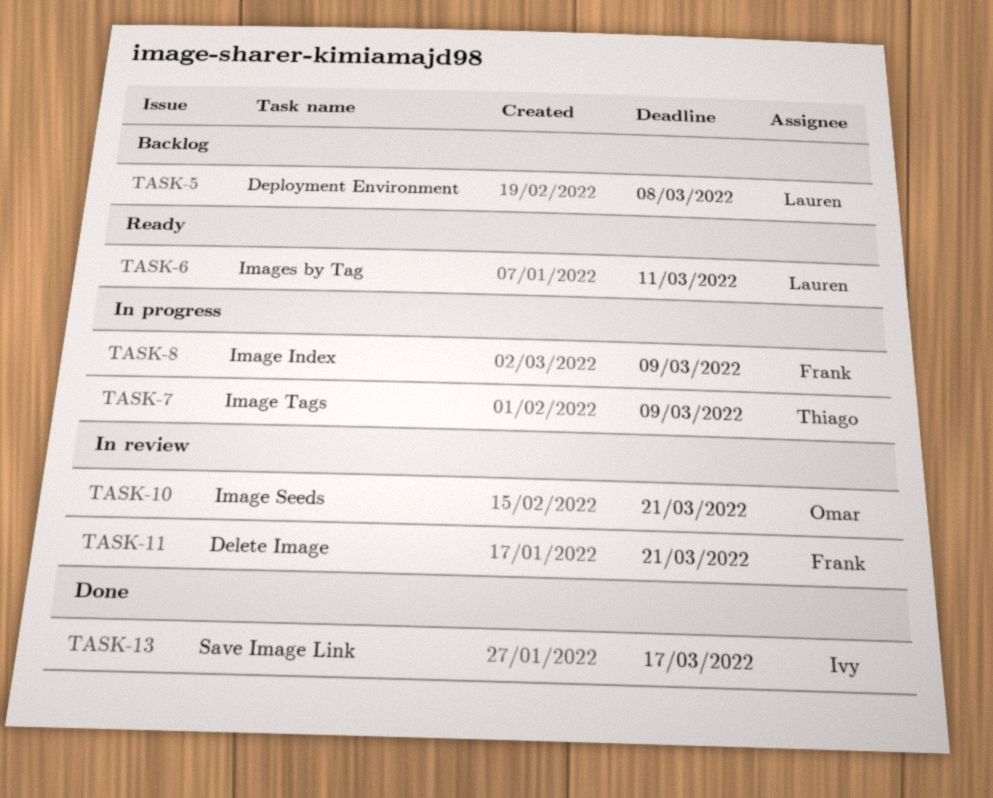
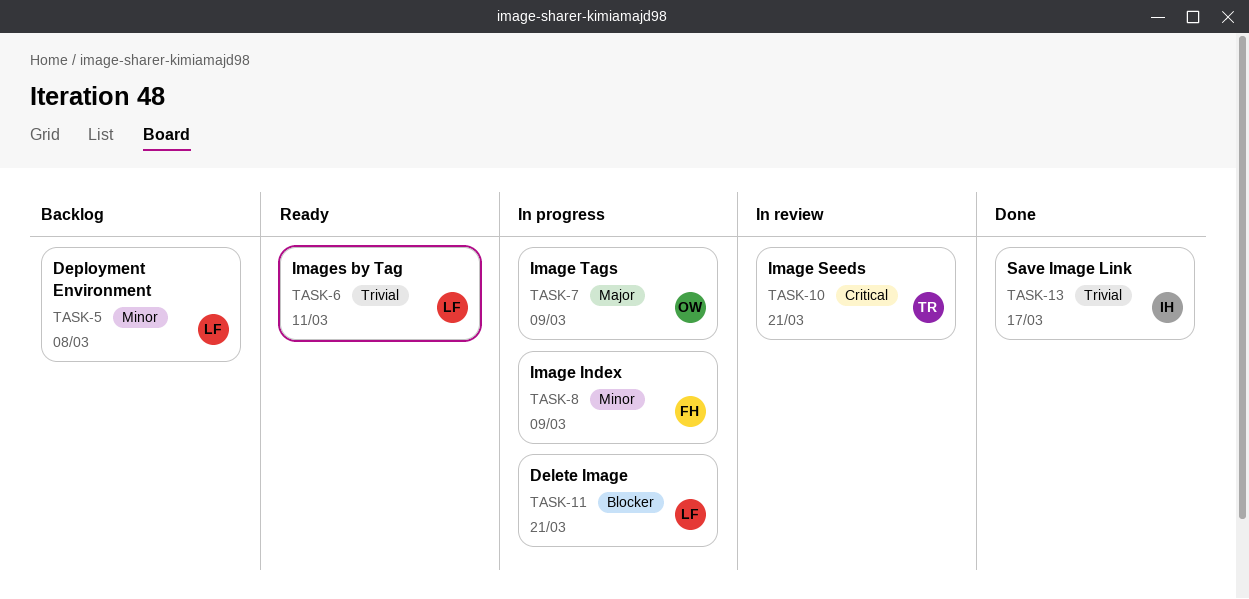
TASK-7, owner: Thiago -> Omar
TASK-10, owner: Omar -> Thiago
TASK-11, status: In review -> In progress
TASK-11, owner: Frank -> Lauren

